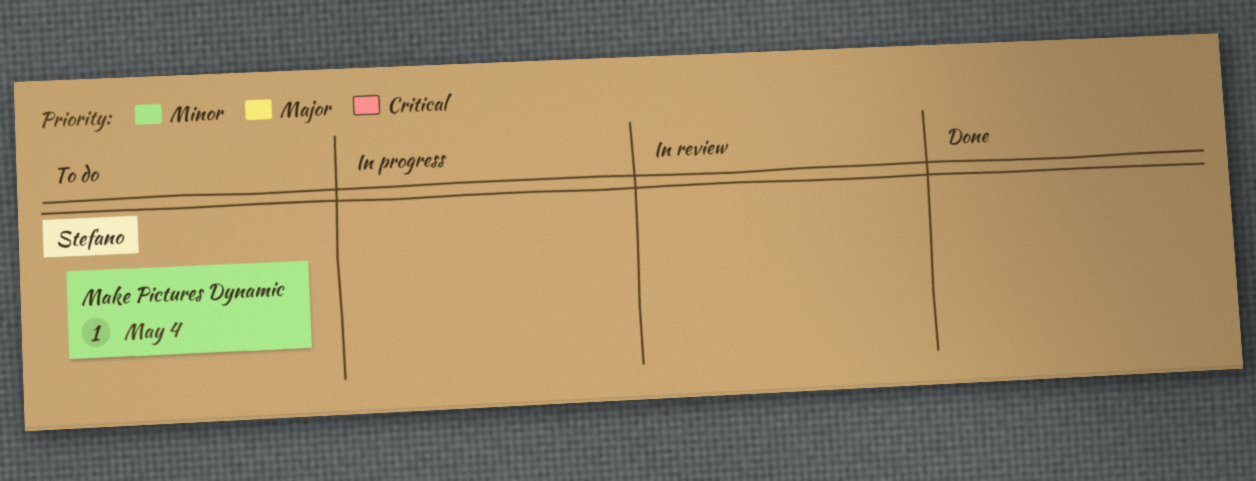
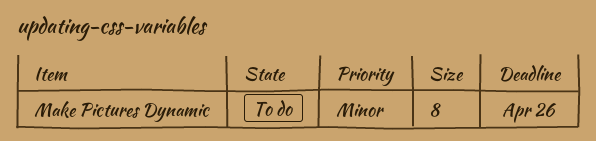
Make Pictures Dynamic, estimate: 1 -> 8
Make Pictures Dynamic, due: May 4 -> Apr 26

